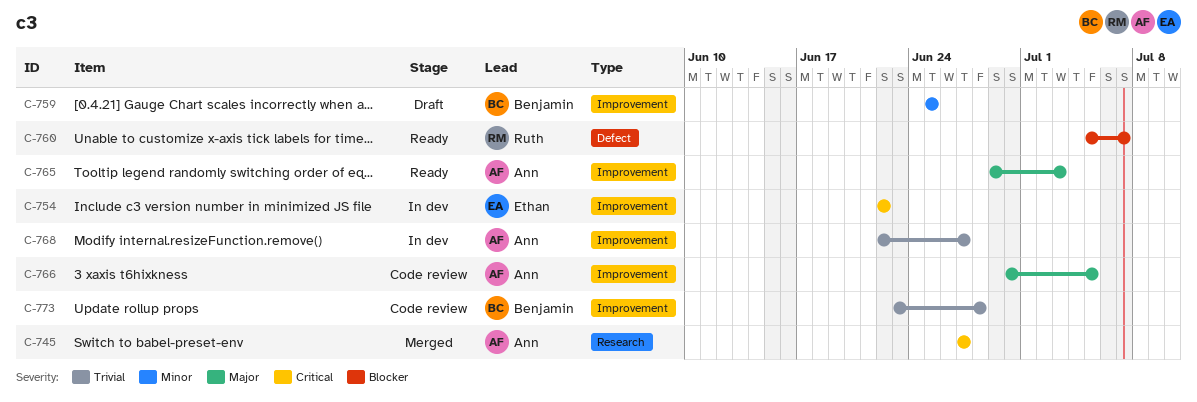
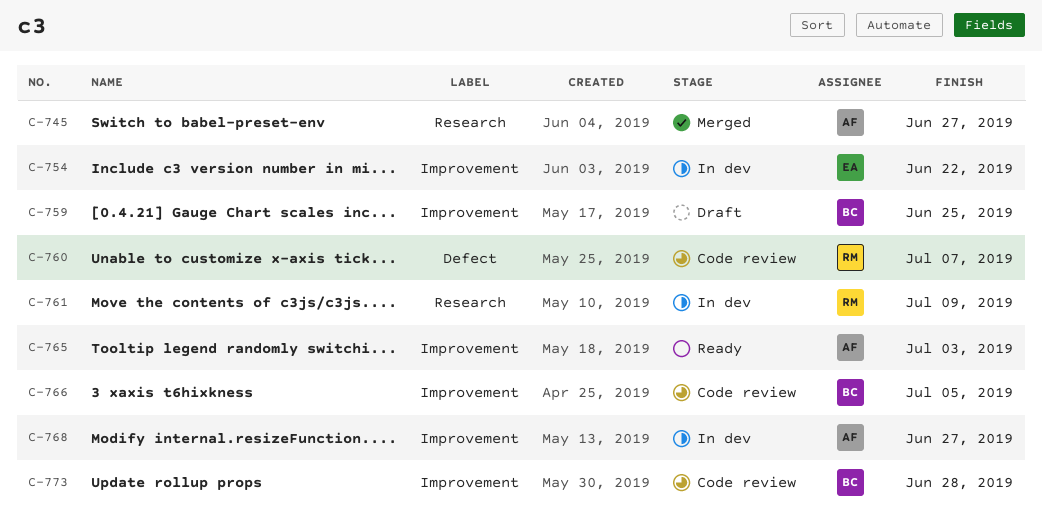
C-760, status: Ready -> Code review
C-761: none -> present
C-766, owner: Ann -> Benjamin

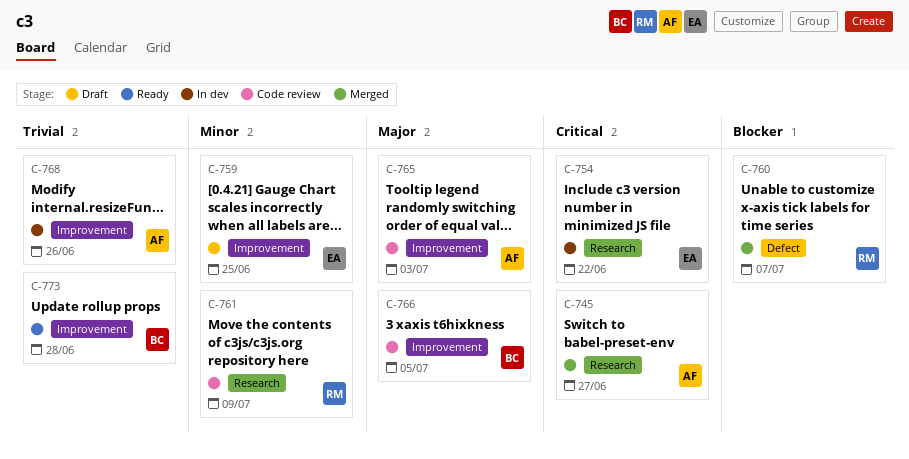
C-754, label: Improvement -> Research
C-759, owner: BC -> EA
C-760, status: Code review -> Merged
C-761, status: In dev -> Code review
C-765, status: Ready -> Code review
C-768, due: Jun 27 -> Jun 26
C-773, status: Code review -> Ready

